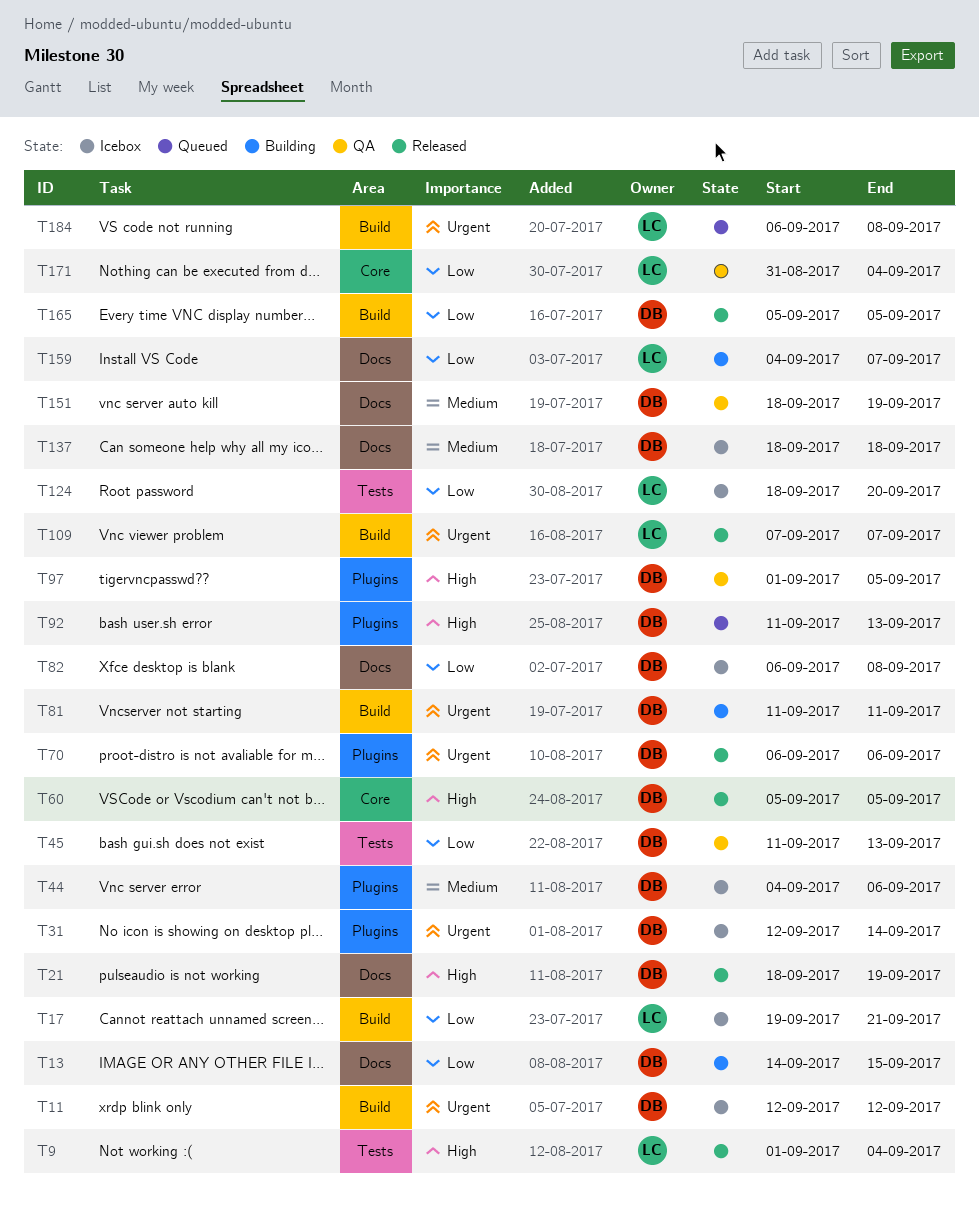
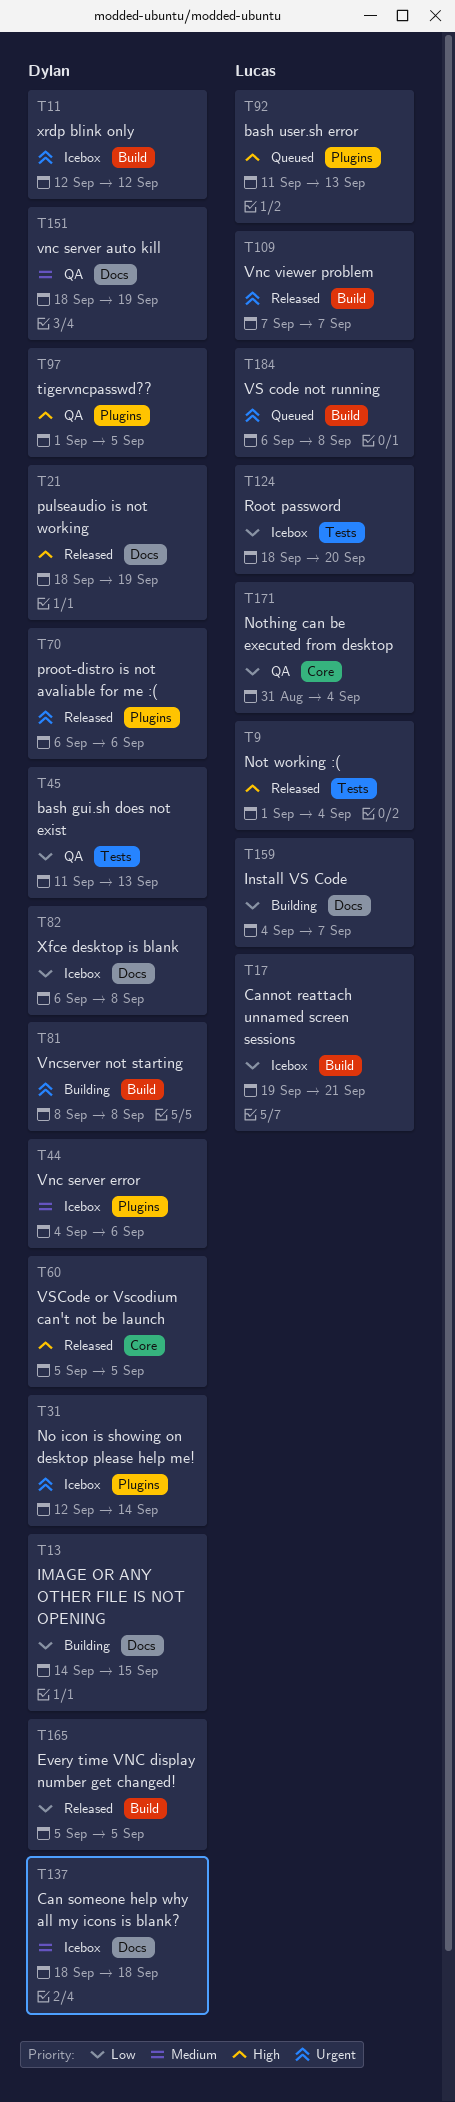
T81, start: Sep 11 -> Sep 8
T81, due: Sep 11 -> Sep 8
T92, owner: Dylan -> Lucas

